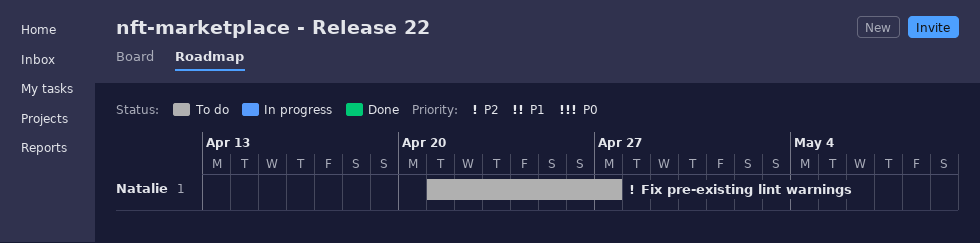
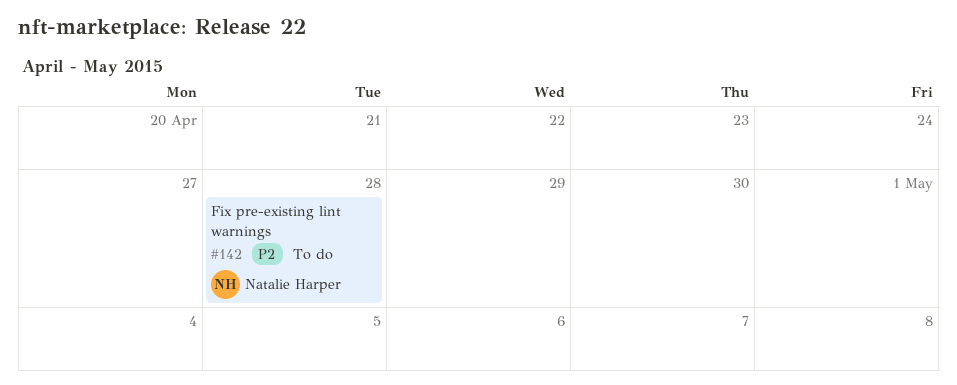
Fix pre-existing lint warnings, due: Apr 27 -> Apr 28

